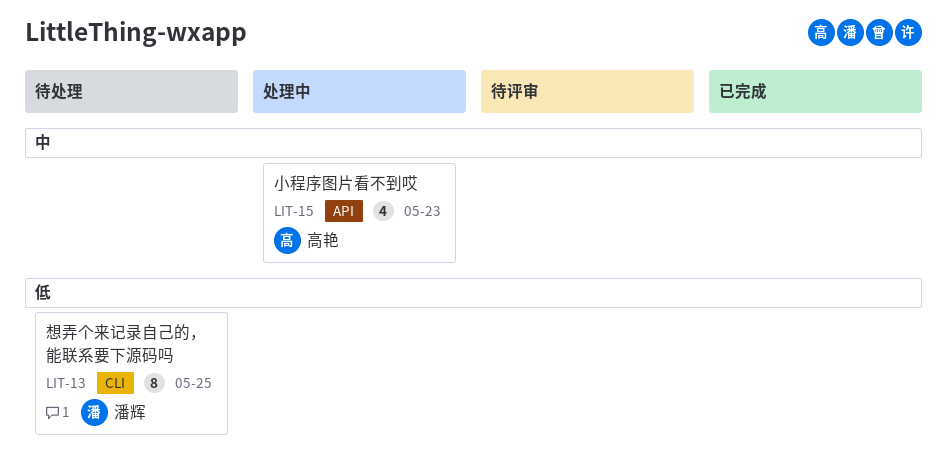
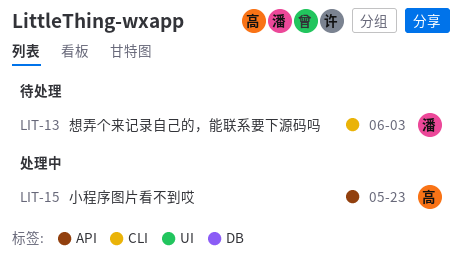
LIT-13, due: May 25 -> Jun 3

